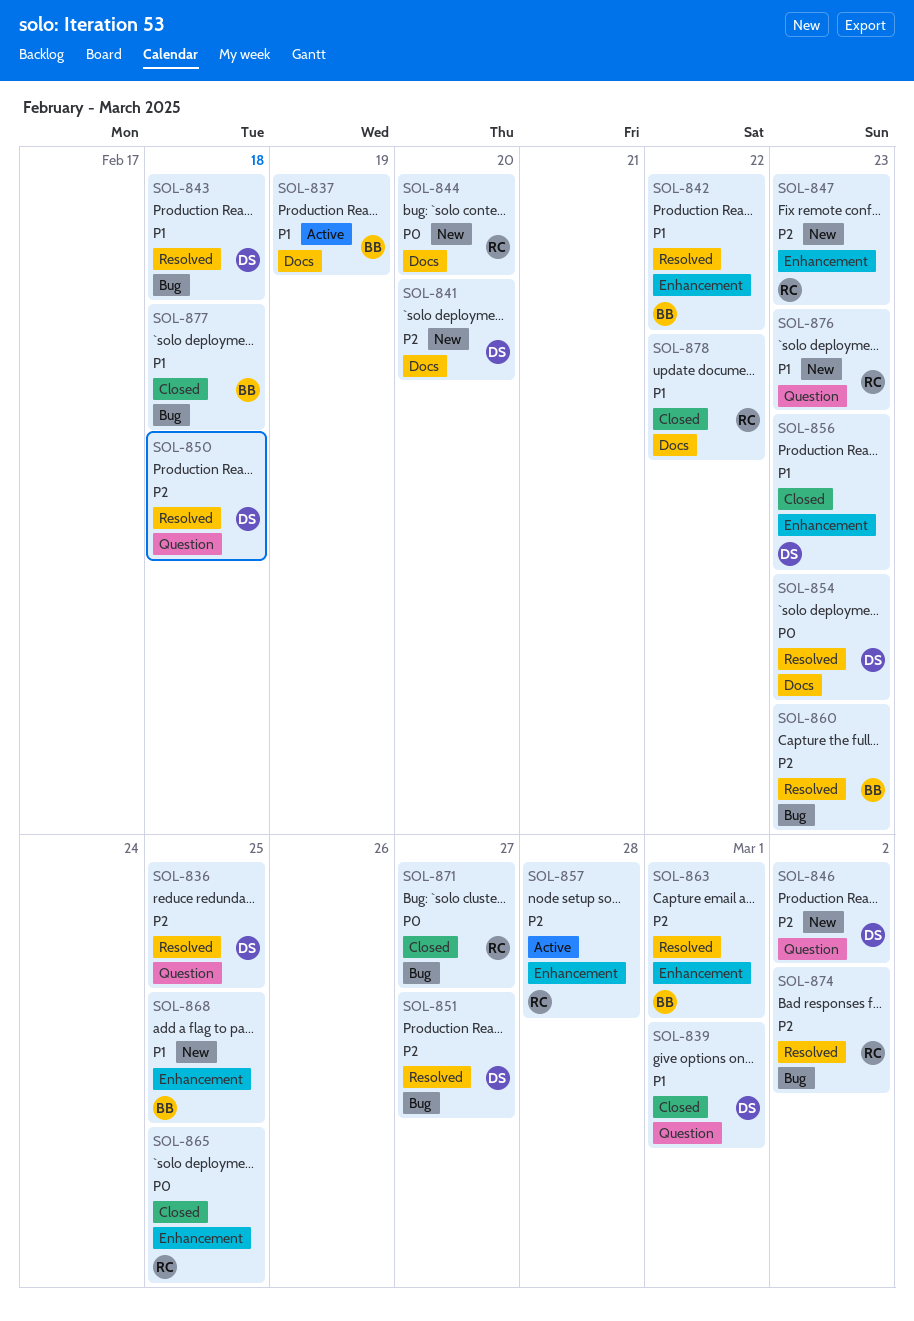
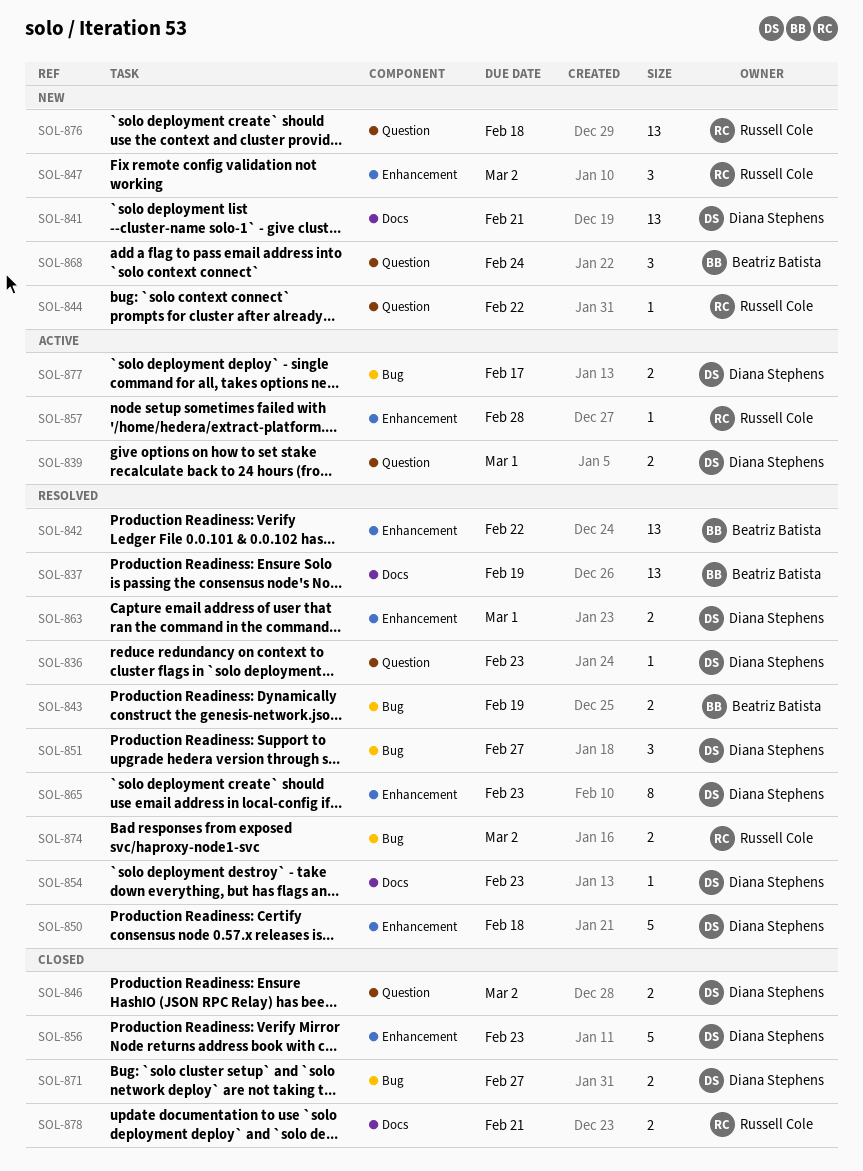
SOL-836, due: Feb 25 -> Feb 23
SOL-837, status: Active -> Resolved
SOL-839, status: Closed -> Active
SOL-841, due: Feb 20 -> Feb 21
SOL-843, owner: Diana Stephens -> Beatriz Batista
SOL-843, due: Feb 18 -> Feb 19
SOL-844, label: Docs -> Question
SOL-844, due: Feb 20 -> Feb 22
SOL-846, status: New -> Closed
SOL-847, due: Feb 23 -> Mar 2
SOL-850, label: Question -> Enhancement
SOL-860: present -> none
SOL-863, owner: Beatriz Batista -> Diana Stephens
SOL-865, status: Closed -> Resolved
SOL-865, owner: Russell Cole -> Diana Stephens
SOL-865, due: Feb 25 -> Feb 23
SOL-868, label: Enhancement -> Question
SOL-868, due: Feb 25 -> Feb 24
SOL-871, owner: Russell Cole -> Diana Stephens
SOL-876, due: Feb 23 -> Feb 18
SOL-877, status: Closed -> Active
SOL-877, owner: Beatriz Batista -> Diana Stephens
SOL-877, due: Feb 18 -> Feb 17
SOL-878, due: Feb 22 -> Feb 21

